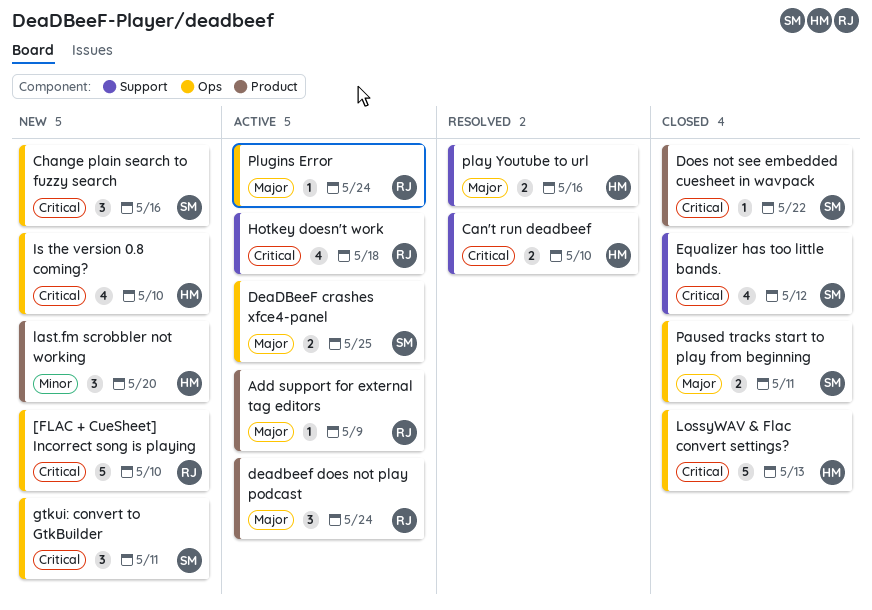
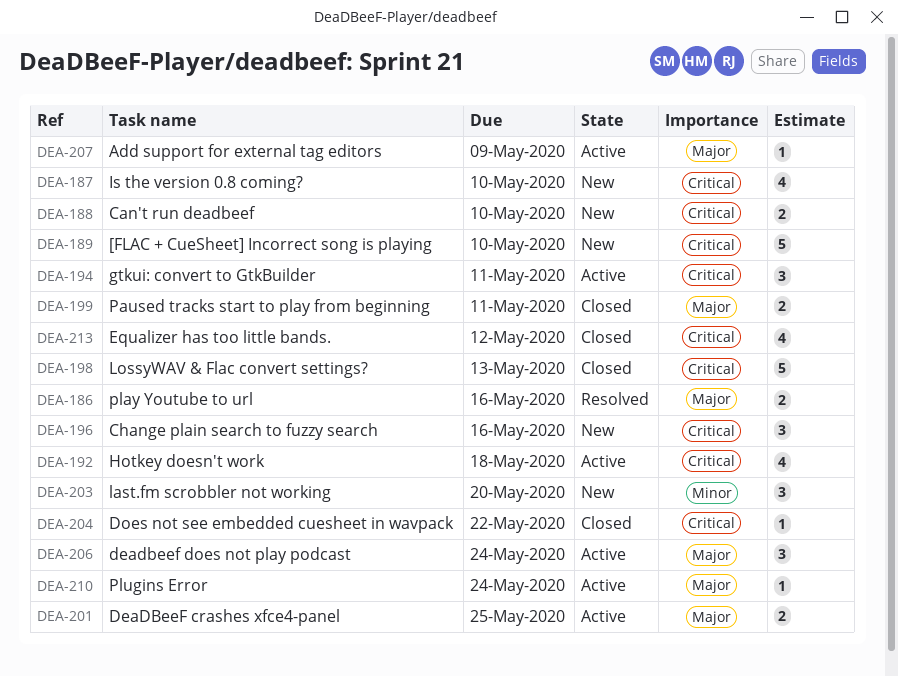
Can't run deadbeef, status: Resolved -> New
gtkui: convert to GtkBuilder, status: New -> Active

